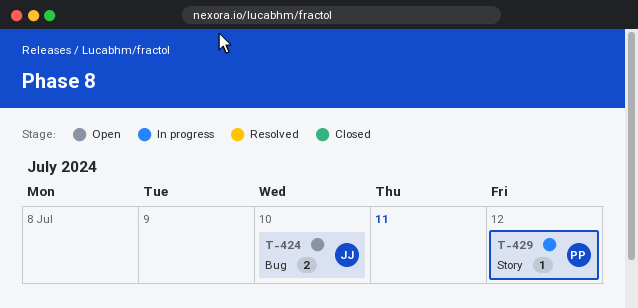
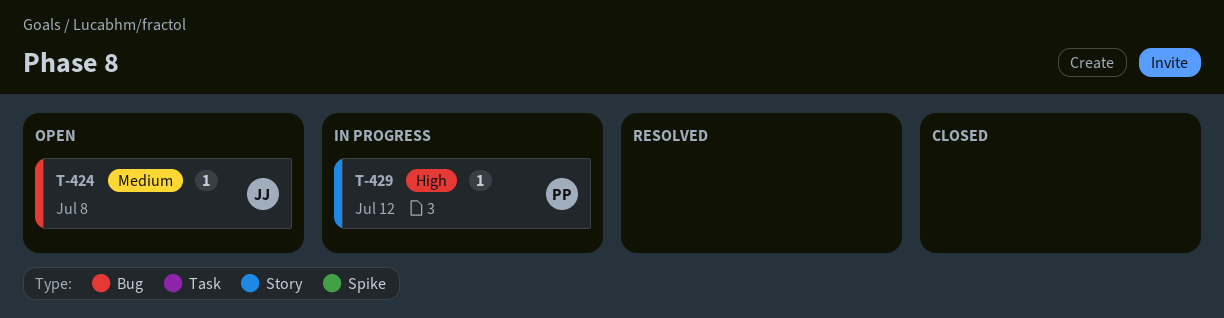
T-424, estimate: 2 -> 1
T-424, due: Jul 10 -> Jul 8

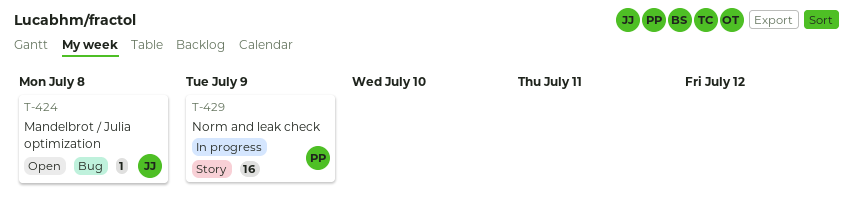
T-429, estimate: 1 -> 16
T-429, due: Jul 12 -> Jul 9

